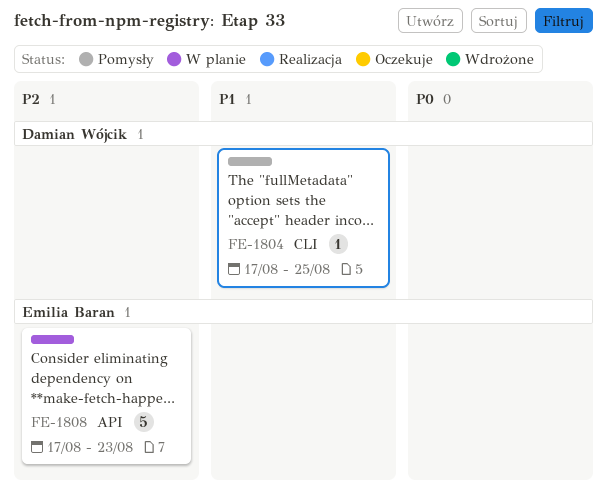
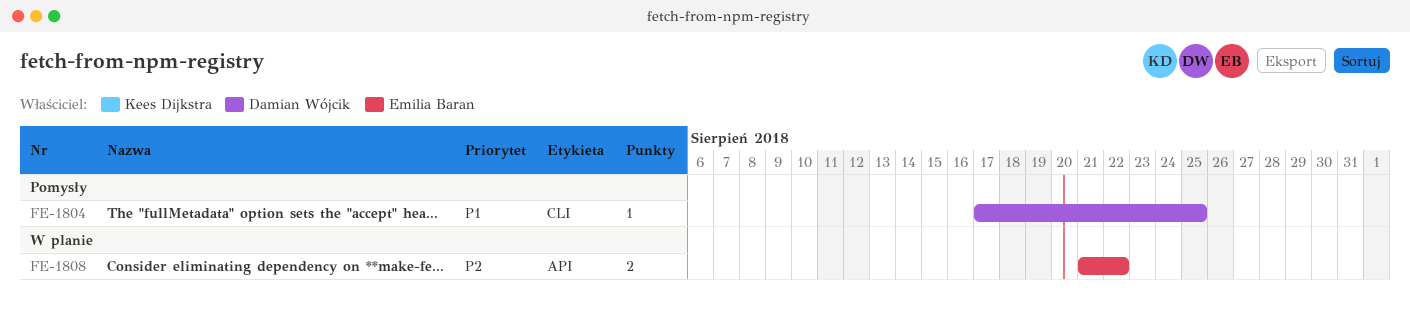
FE-1808, estimate: 5 -> 2
FE-1808, start: Aug 17 -> Aug 21
FE-1808, due: Aug 23 -> Aug 22

